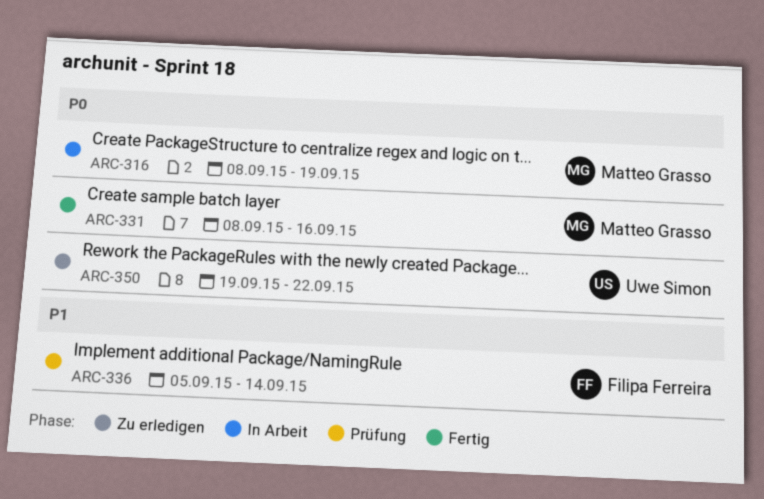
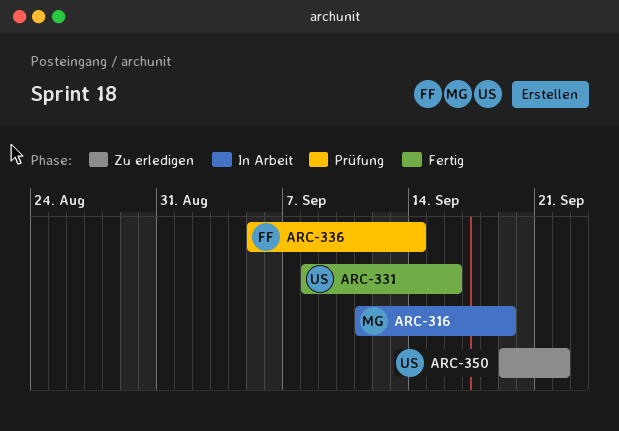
ARC-316, start: Sep 8 -> Sep 11
ARC-331, owner: Matteo Grasso -> Uwe Simon

